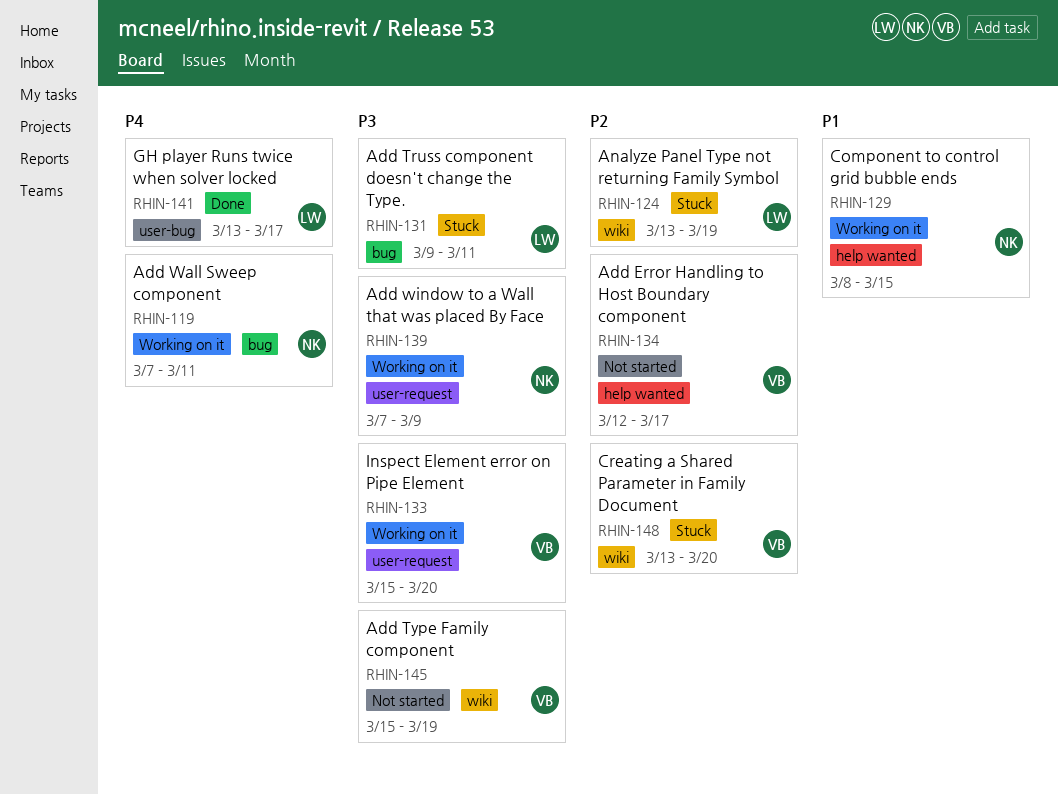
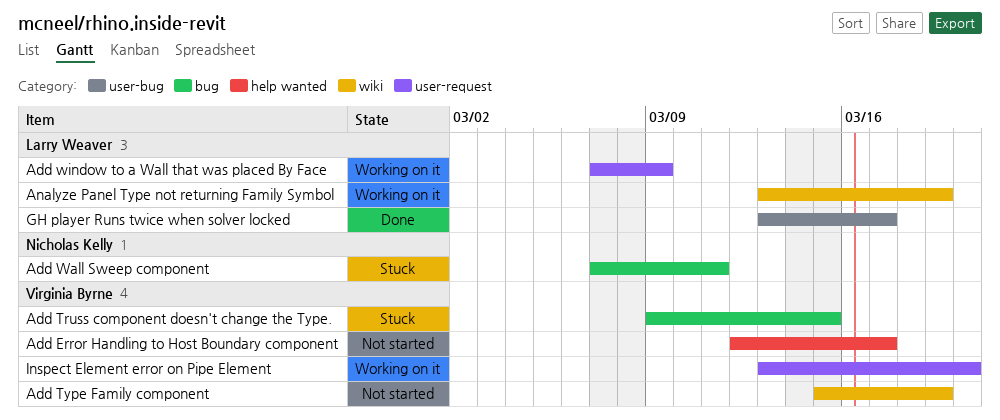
Add Truss component doesn't change the Type., owner: Larry Weaver -> Virginia Byrne
Add Truss component doesn't change the Type., due: Mar 11 -> Mar 15
Add Wall Sweep component, status: Working on it -> Stuck
Add window to a Wall that was placed By Face, owner: Nicholas Kelly -> Larry Weaver
Analyze Panel Type not returning Family Symbol, status: Stuck -> Working on it
Component to control grid bubble ends: present -> none
Creating a Shared Parameter in Family Document: present -> none
Inspect Element error on Pipe Element, start: Mar 15 -> Mar 13

